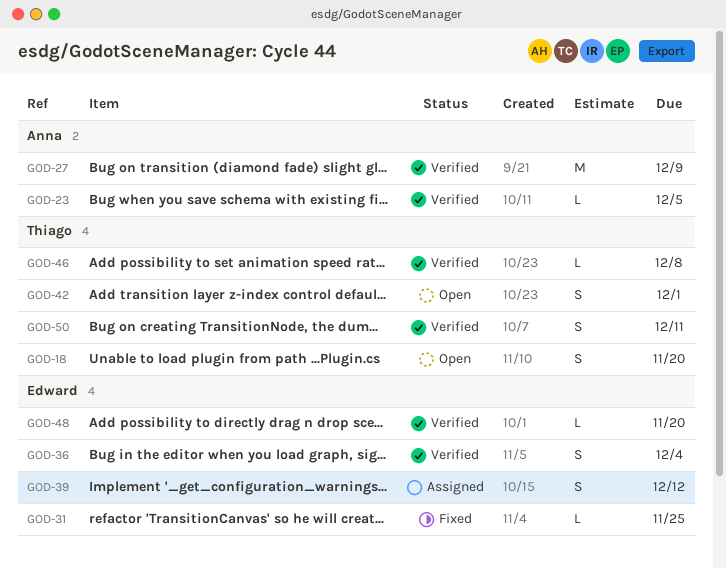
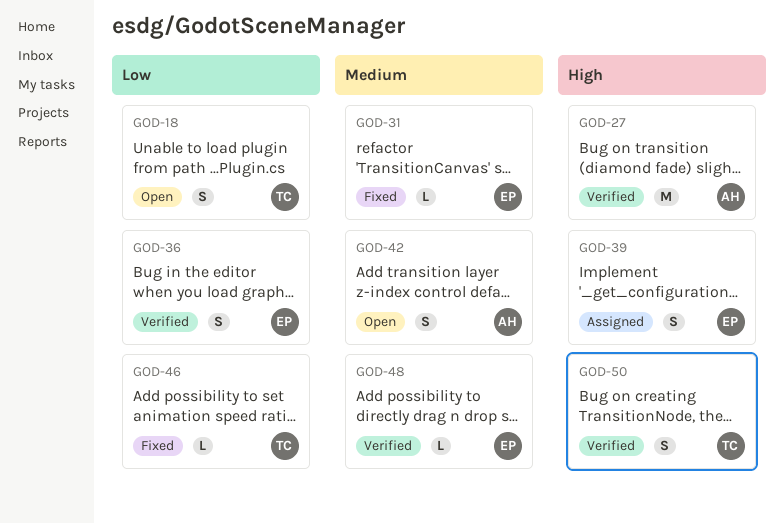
GOD-23: present -> none
GOD-42, owner: Thiago -> Anna
GOD-46, status: Verified -> Fixed

